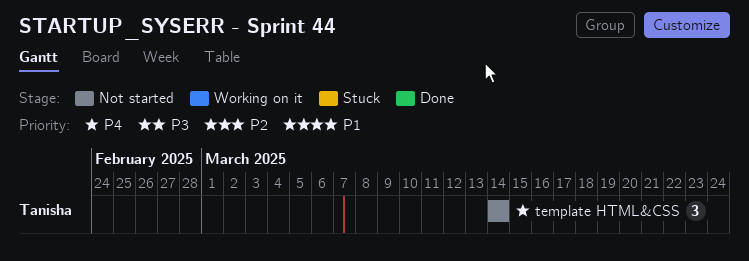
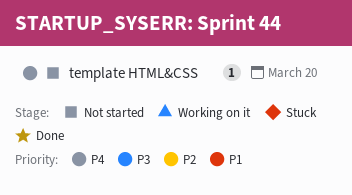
template HTML&CSS, estimate: 3 -> 1
template HTML&CSS, due: Mar 14 -> Mar 20

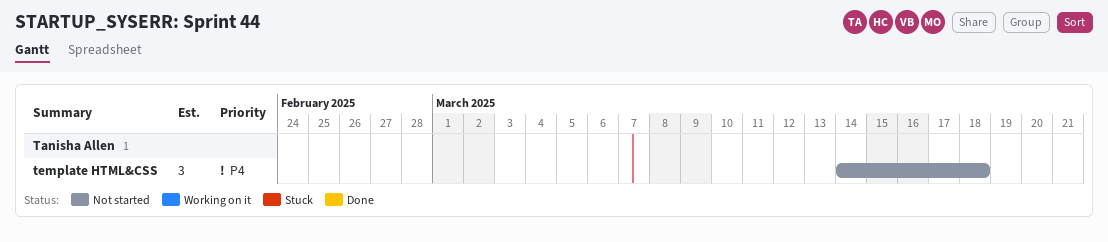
template HTML&CSS, estimate: 1 -> 3
template HTML&CSS, due: Mar 20 -> Mar 18

